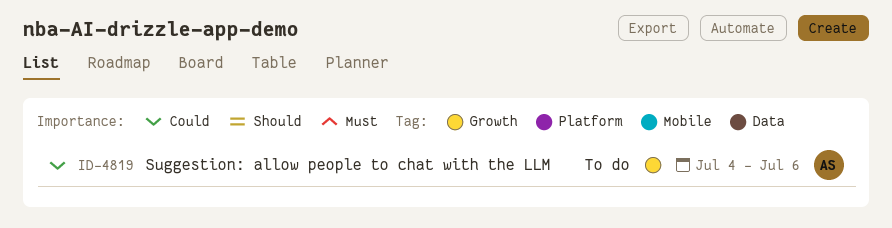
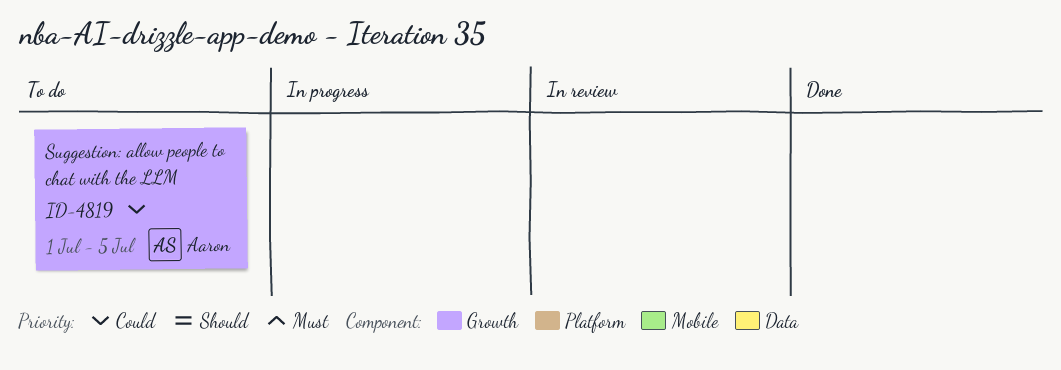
ID-4819, start: Jul 4 -> Jul 1
ID-4819, due: Jul 6 -> Jul 5

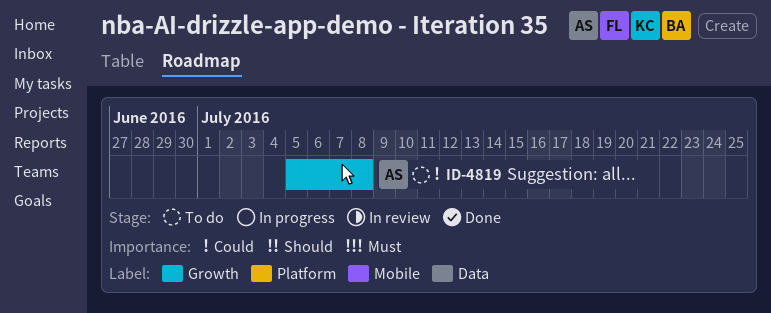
ID-4819, start: Jul 1 -> Jul 5
ID-4819, due: Jul 5 -> Jul 8

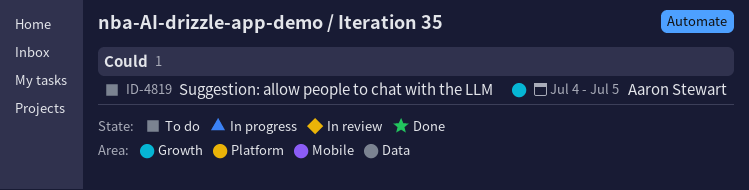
ID-4819, start: Jul 5 -> Jul 4
ID-4819, due: Jul 8 -> Jul 5

